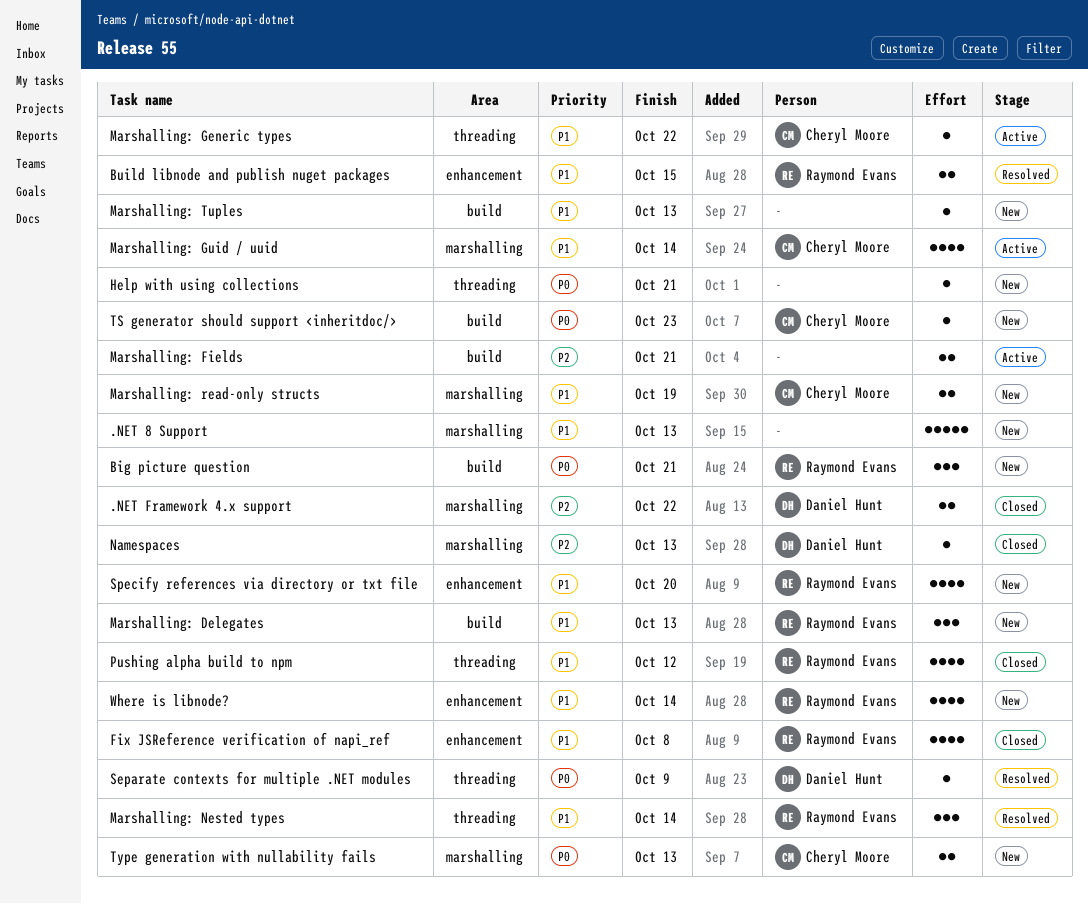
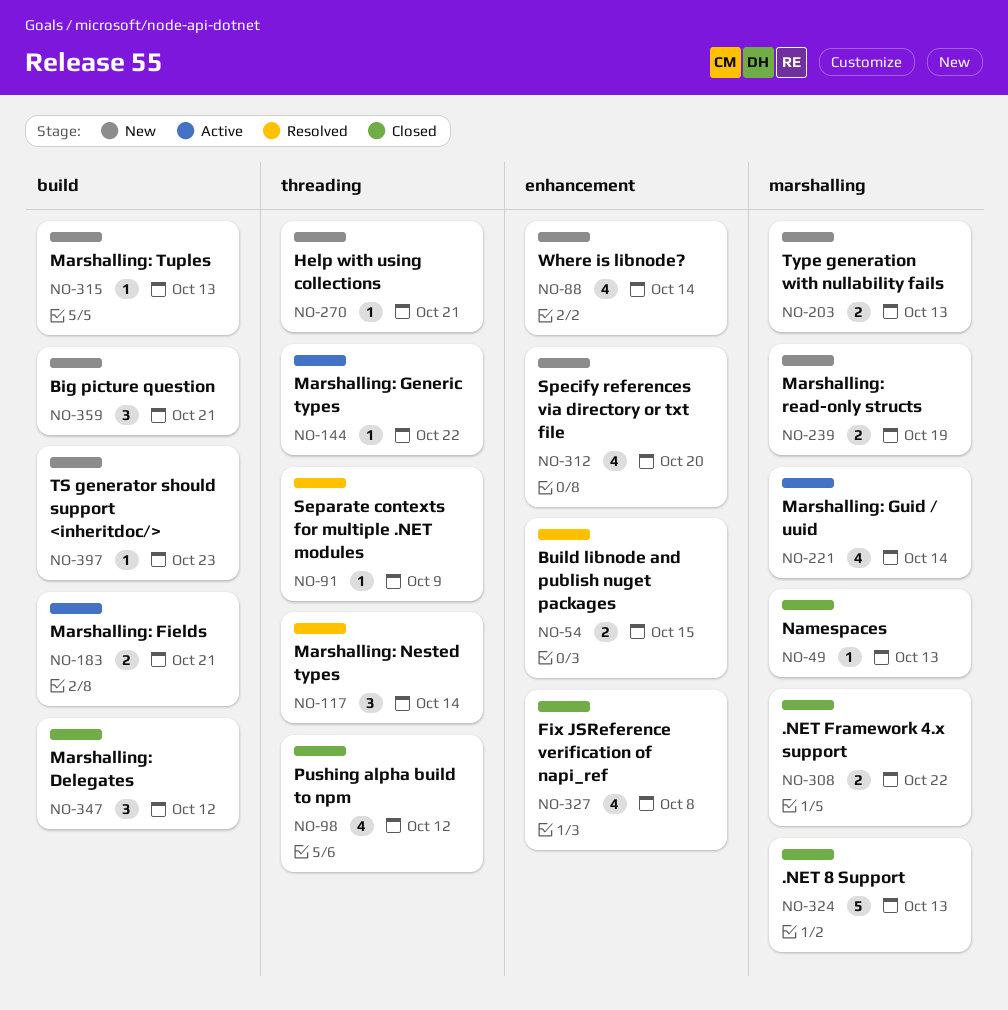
.NET 8 Support, status: New -> Closed
Marshalling: Delegates, status: New -> Closed
Marshalling: Delegates, due: Oct 13 -> Oct 12

